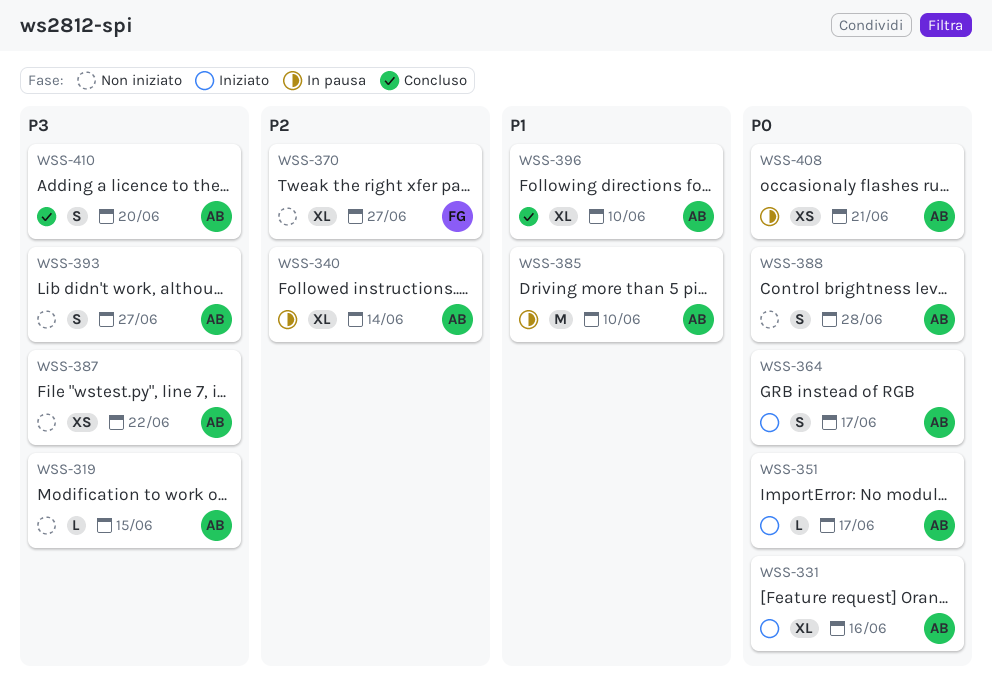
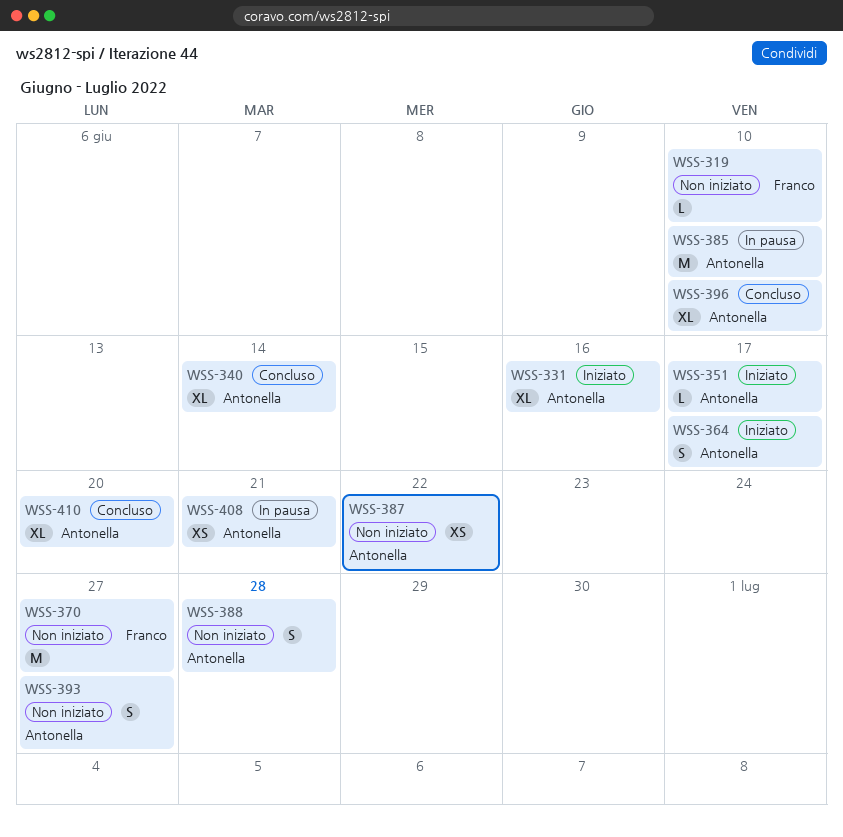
WSS-319, owner: Antonella -> Franco
WSS-319, due: Jun 15 -> Jun 10
WSS-340, status: In pausa -> Concluso
WSS-370, estimate: XL -> M
WSS-410, estimate: S -> XL

